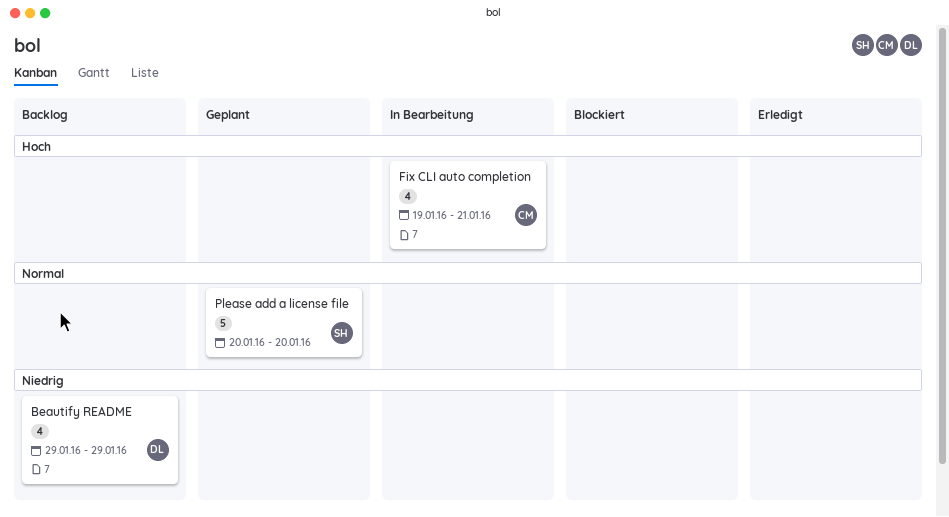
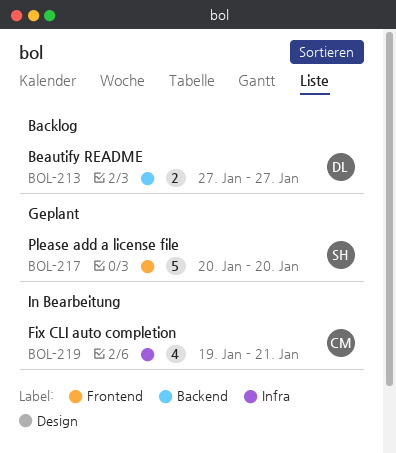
Beautify README, estimate: 4 -> 2
Beautify README, start: Jan 29 -> Jan 27
Beautify README, due: Jan 29 -> Jan 27

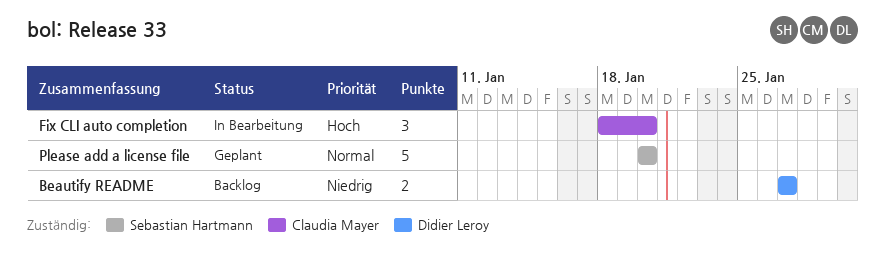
Fix CLI auto completion, estimate: 4 -> 3
Fix CLI auto completion, start: Jan 19 -> Jan 18
Fix CLI auto completion, due: Jan 21 -> Jan 20

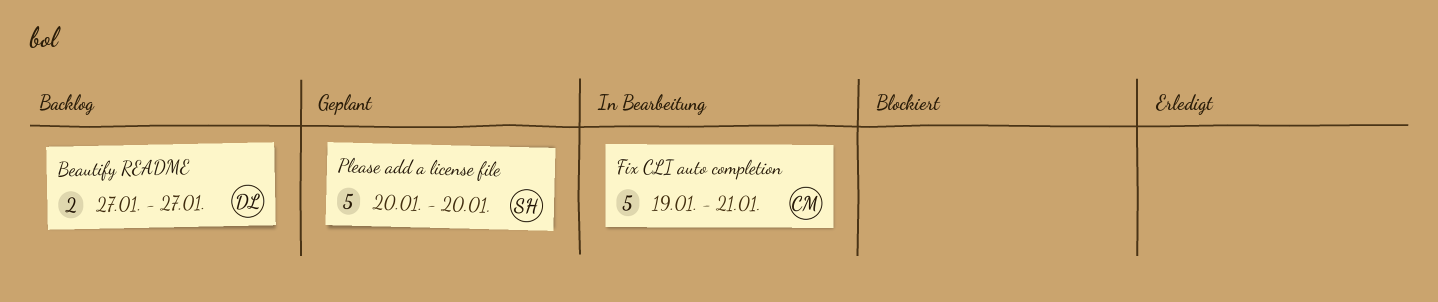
Fix CLI auto completion, estimate: 3 -> 5
Fix CLI auto completion, start: Jan 18 -> Jan 19
Fix CLI auto completion, due: Jan 20 -> Jan 21

